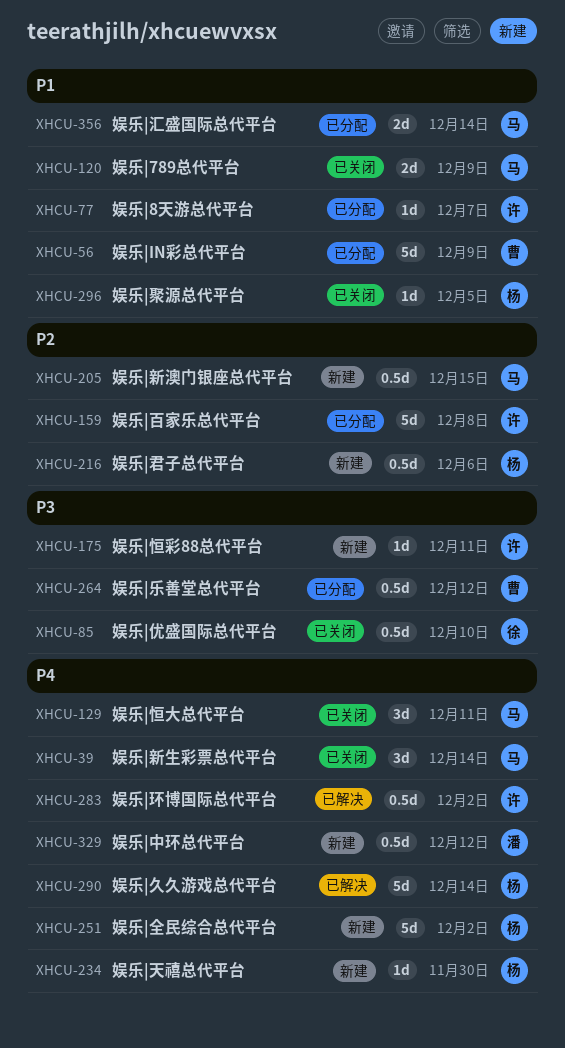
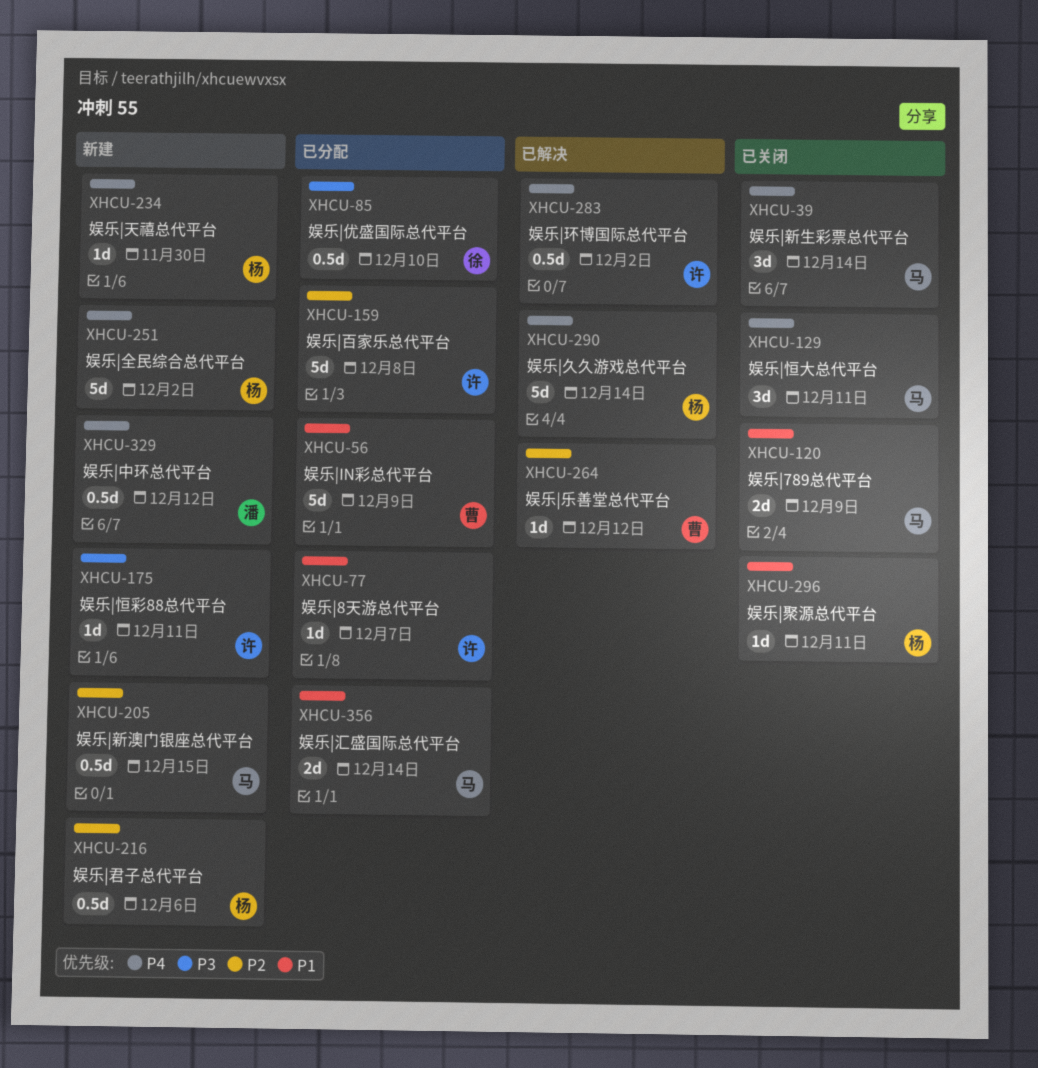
XHCU-85, status: 已关闭 -> 已分配
XHCU-264, status: 已分配 -> 已解决
XHCU-264, priority: P3 -> P2
XHCU-264, estimate: 0.5d -> 1d
XHCU-296, due: Dec 5 -> Dec 11

